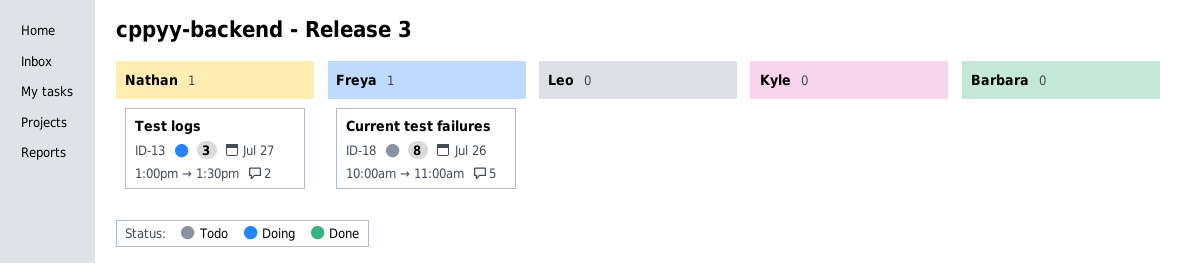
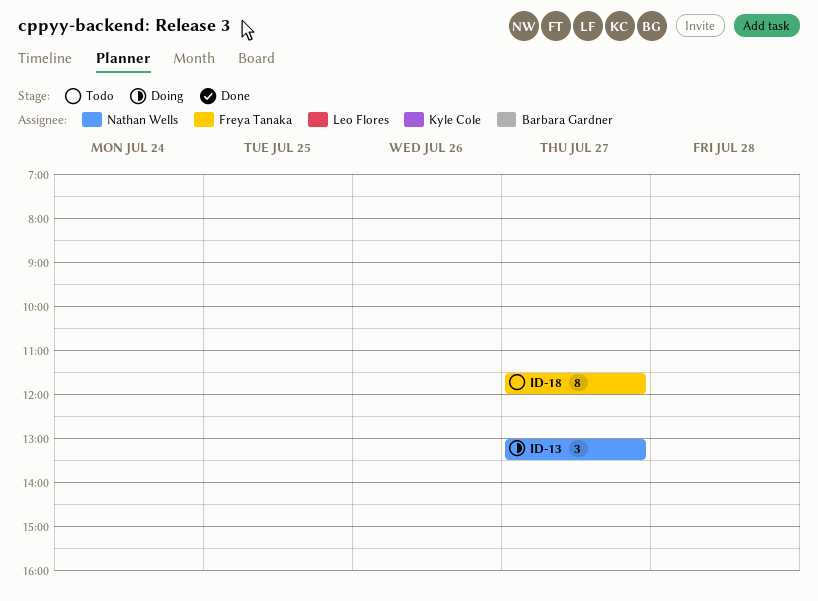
ID-18, day: Jul 26 -> Jul 27
ID-18, begins: 10:00 -> 11:30
ID-18, ends: 11:00 -> 12:00

